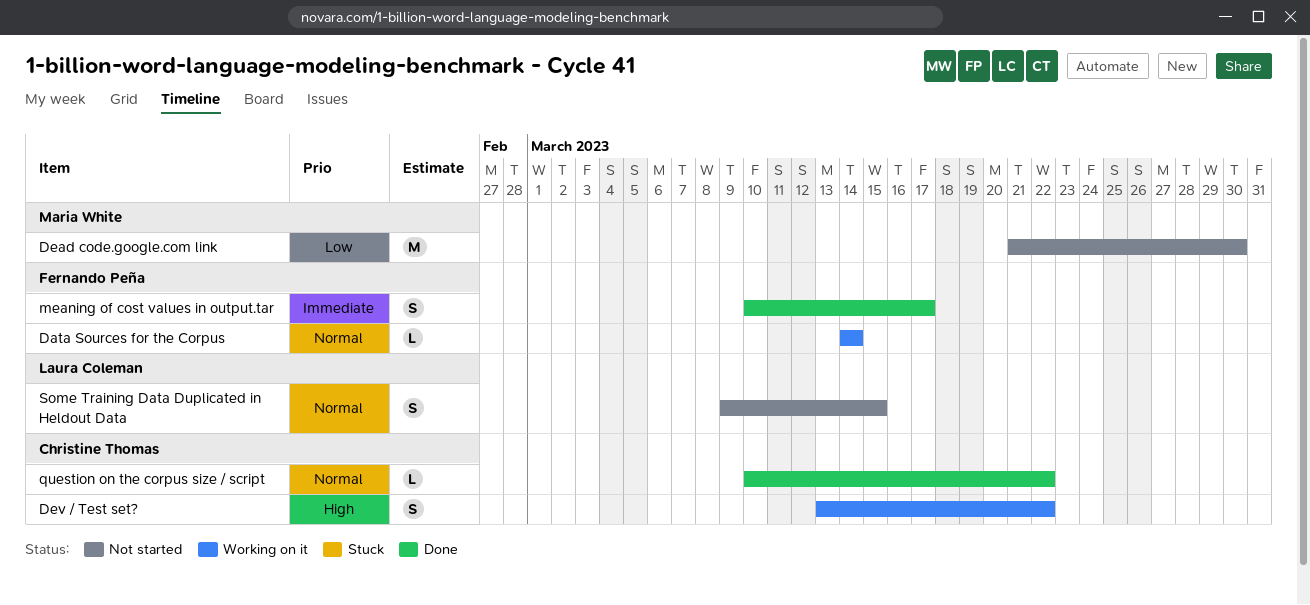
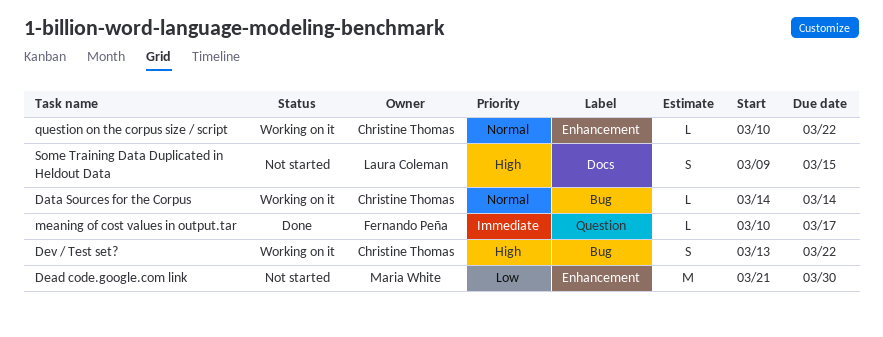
Data Sources for the Corpus, owner: Fernando Peña -> Christine Thomas
meaning of cost values in output.tar, estimate: S -> L
question on the corpus size / script, status: Done -> Working on it
Some Training Data Duplicated in Heldout Data, priority: Normal -> High

